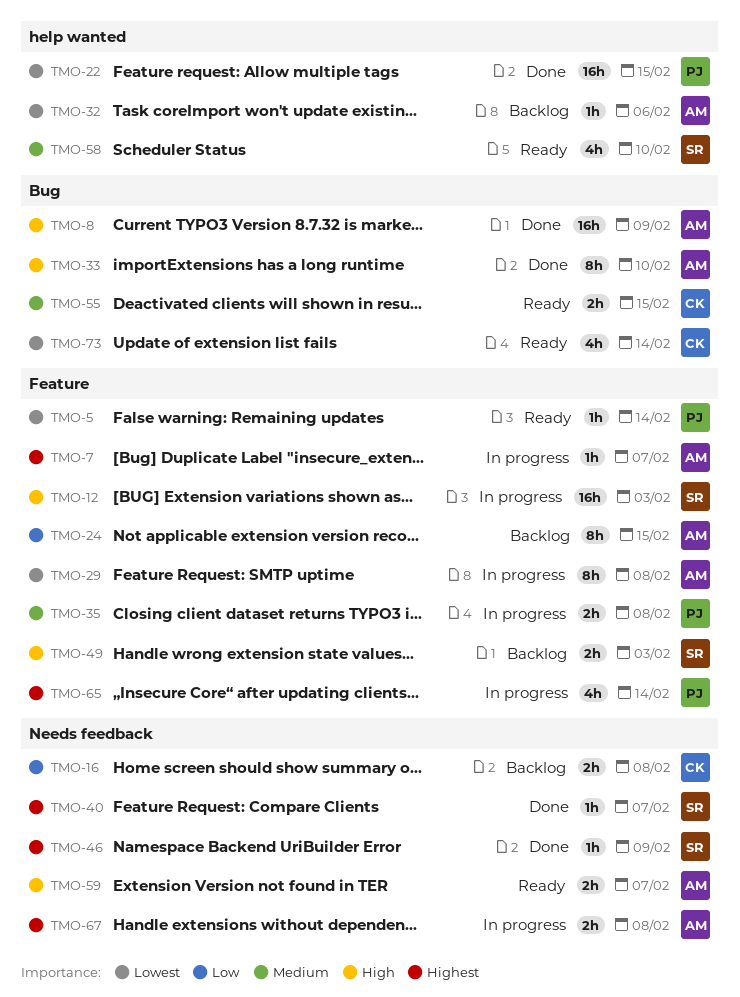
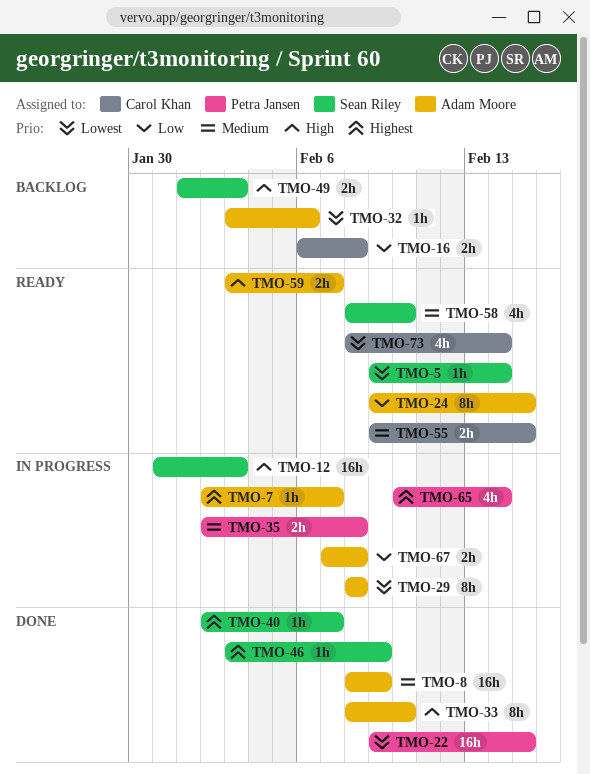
TMO-5, owner: Petra Jansen -> Sean Riley
TMO-8, priority: High -> Medium
TMO-24, status: Backlog -> Ready
TMO-67, priority: Highest -> Low

